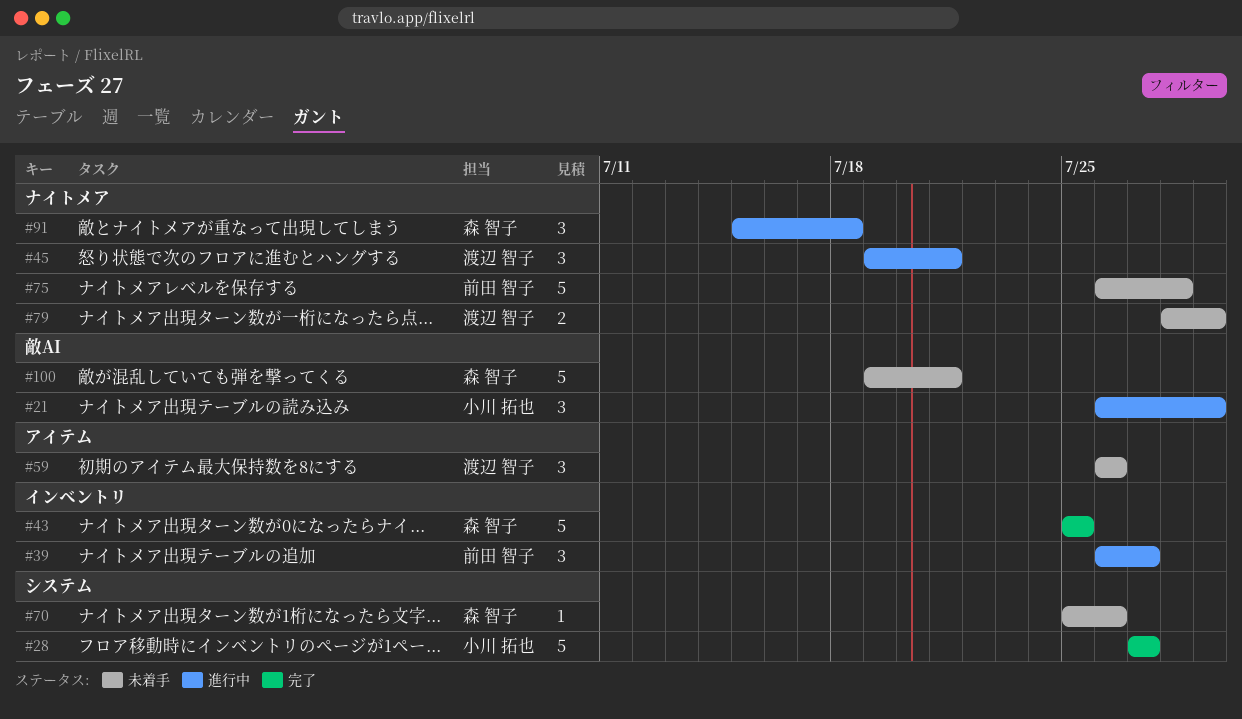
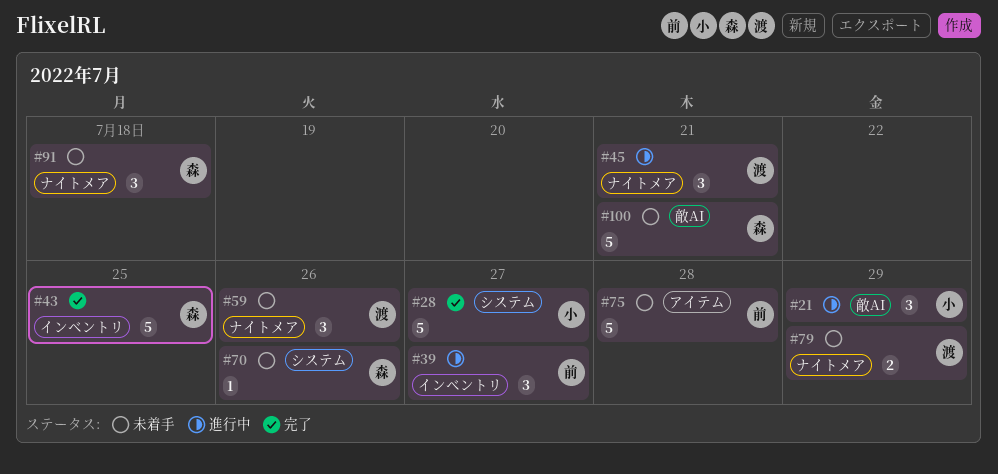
#59, label: アイテム -> ナイトメア
#75, label: ナイトメア -> アイテム
#91, status: 進行中 -> 未着手

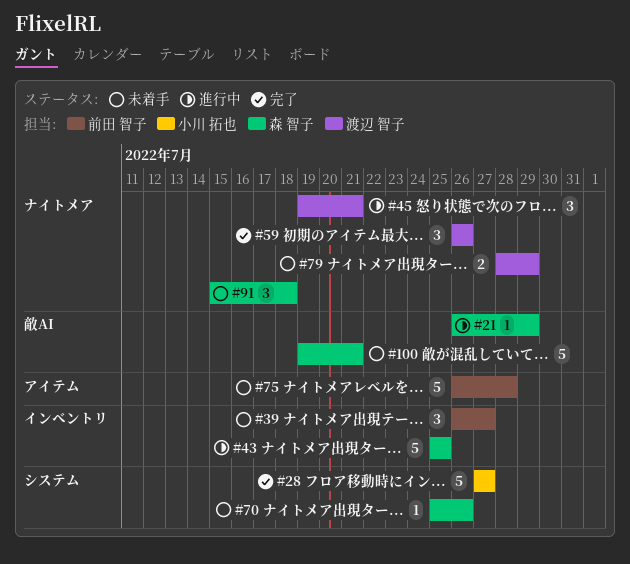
#21, owner: 小川 拓也 -> 森 智子
#21, estimate: 3 -> 1
#39, status: 進行中 -> 未着手
#43, status: 完了 -> 進行中
#59, status: 未着手 -> 完了

